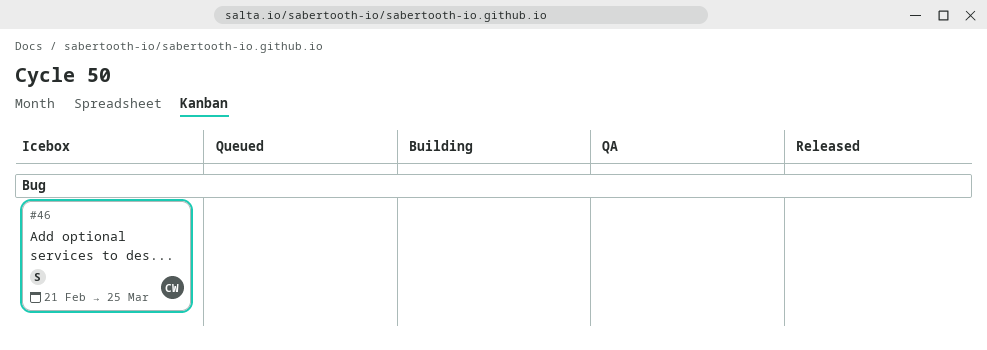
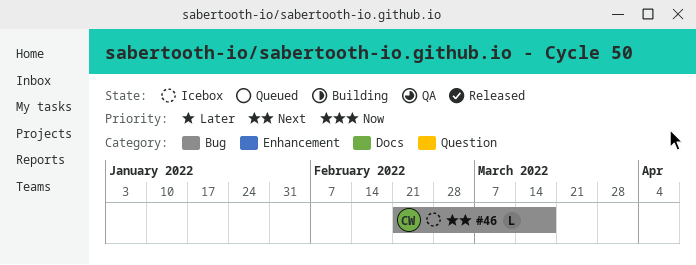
#46, estimate: S -> L
#46, due: Mar 25 -> Mar 18

